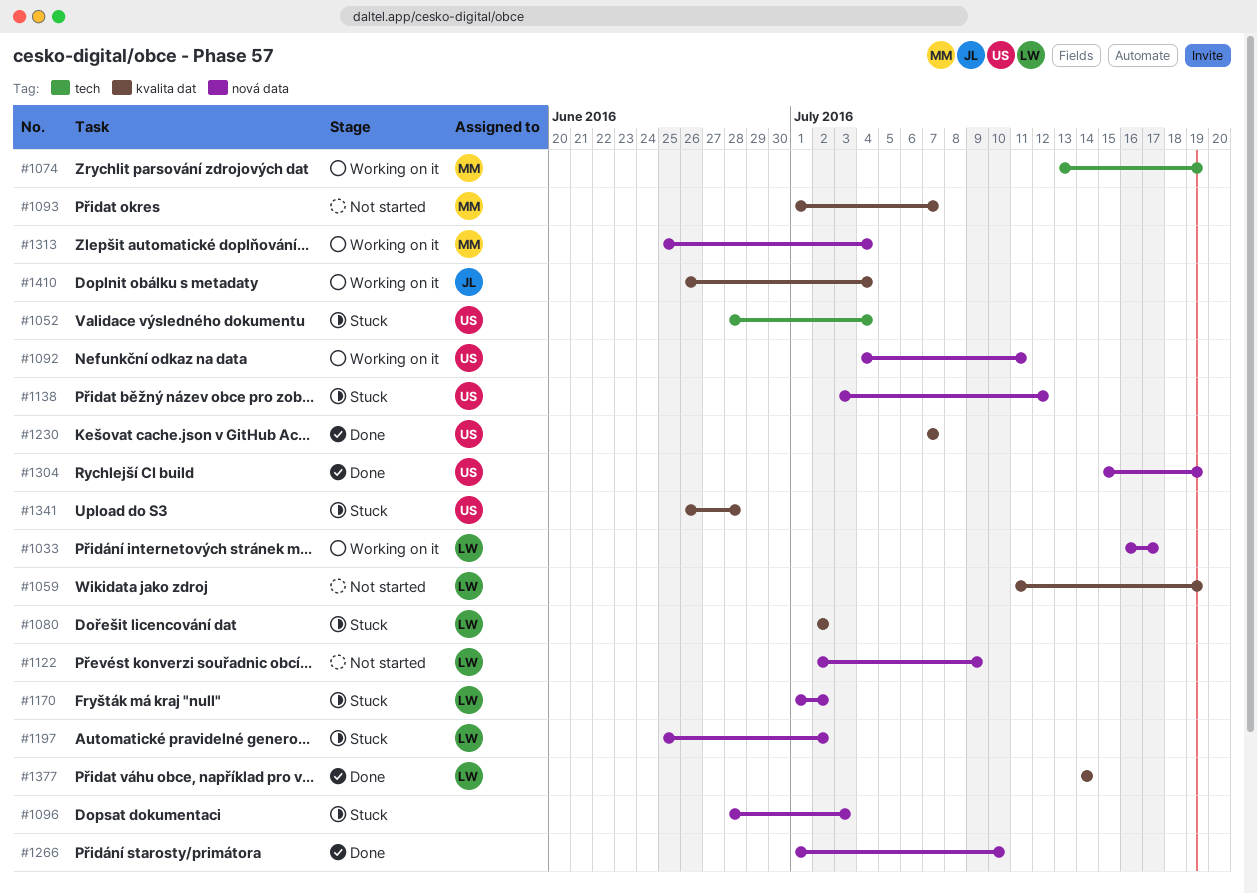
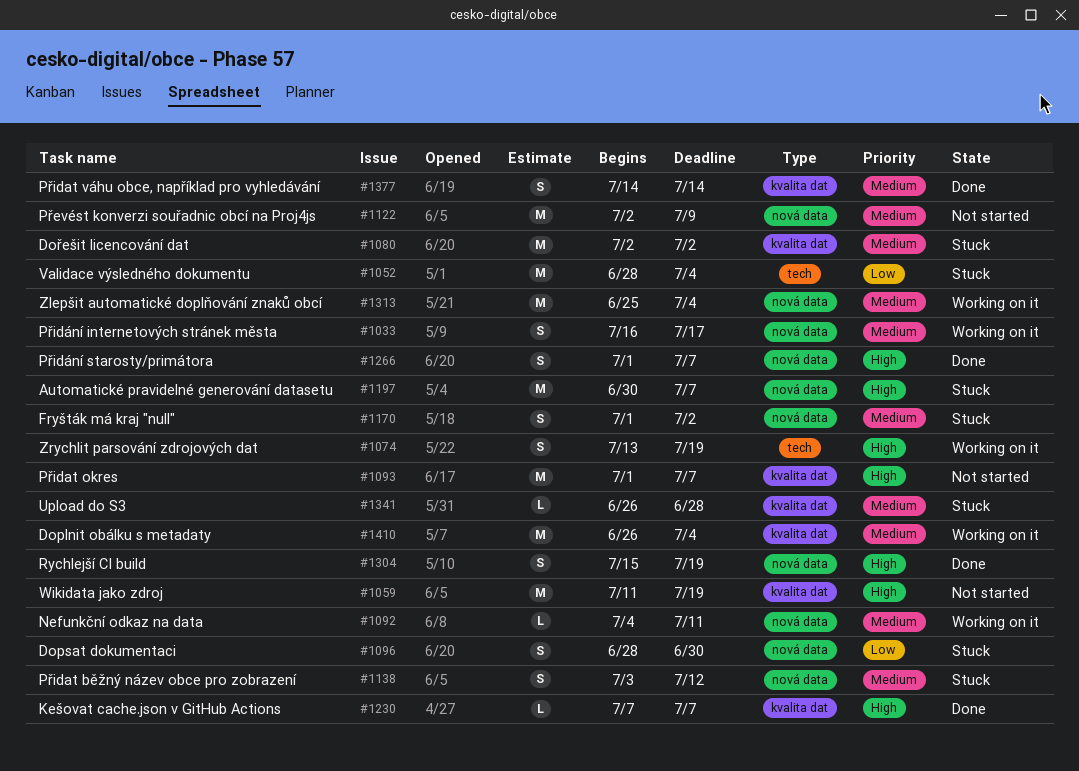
#1096, due: Jul 3 -> Jun 30
#1197, start: Jun 25 -> Jun 30
#1197, due: Jul 2 -> Jul 7
#1266, due: Jul 10 -> Jul 7

